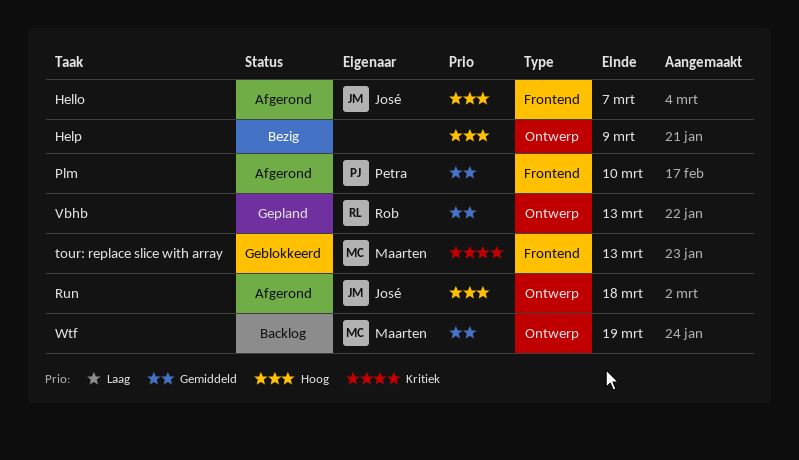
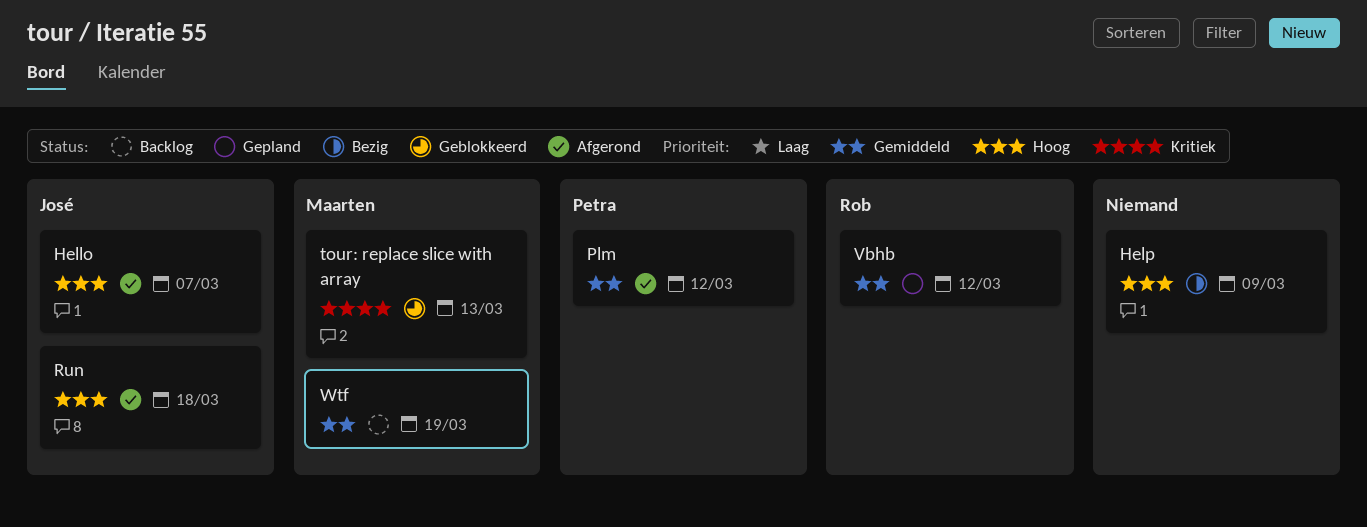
Plm, due: Mar 10 -> Mar 12
Vbhb, due: Mar 13 -> Mar 12

